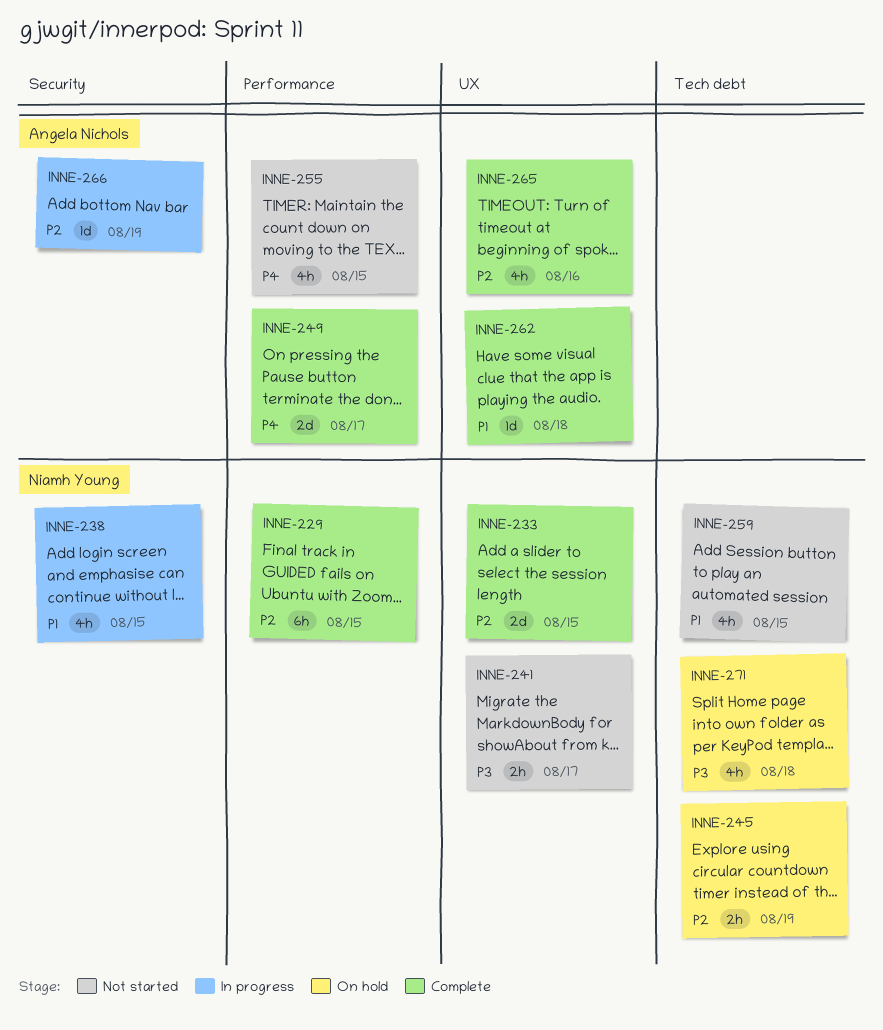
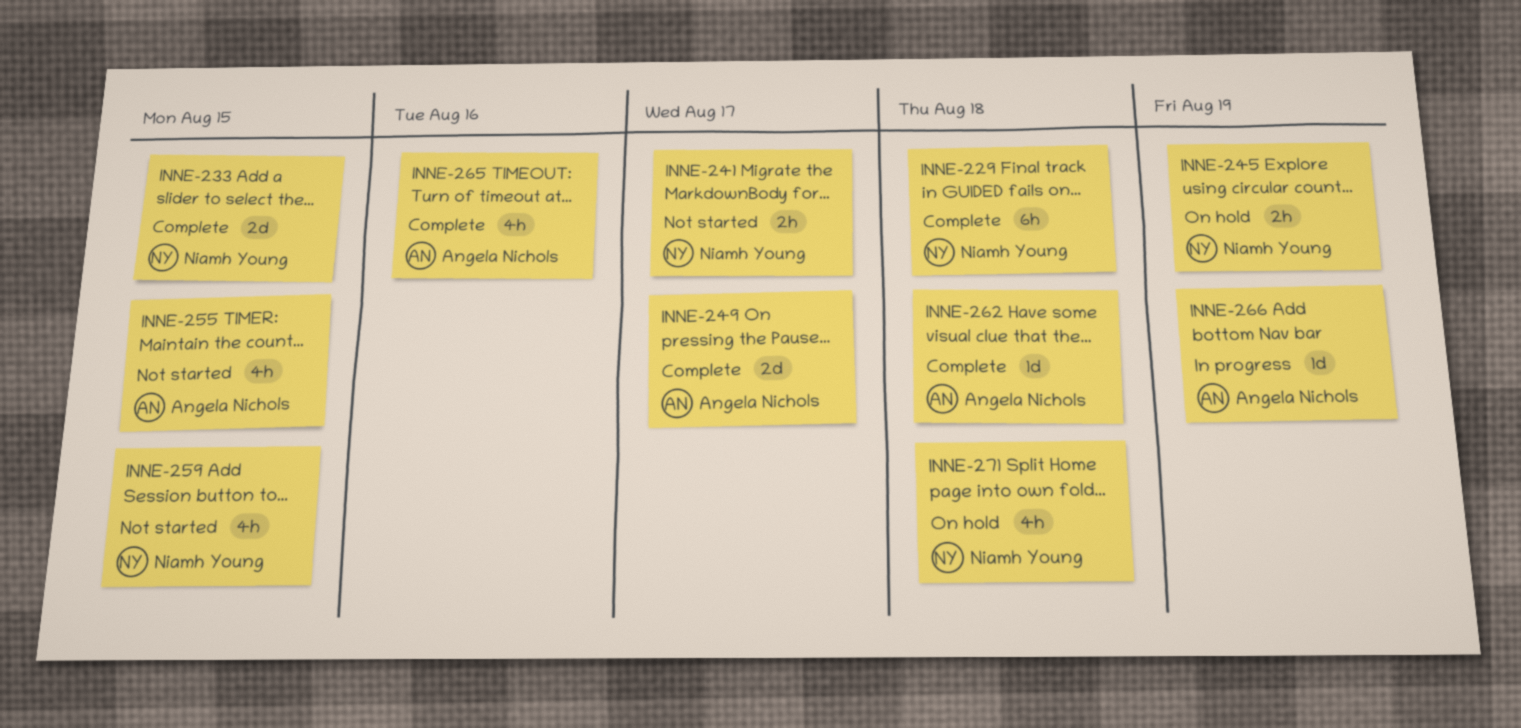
INNE-229, due: Aug 15 -> Aug 18
INNE-238: present -> none

